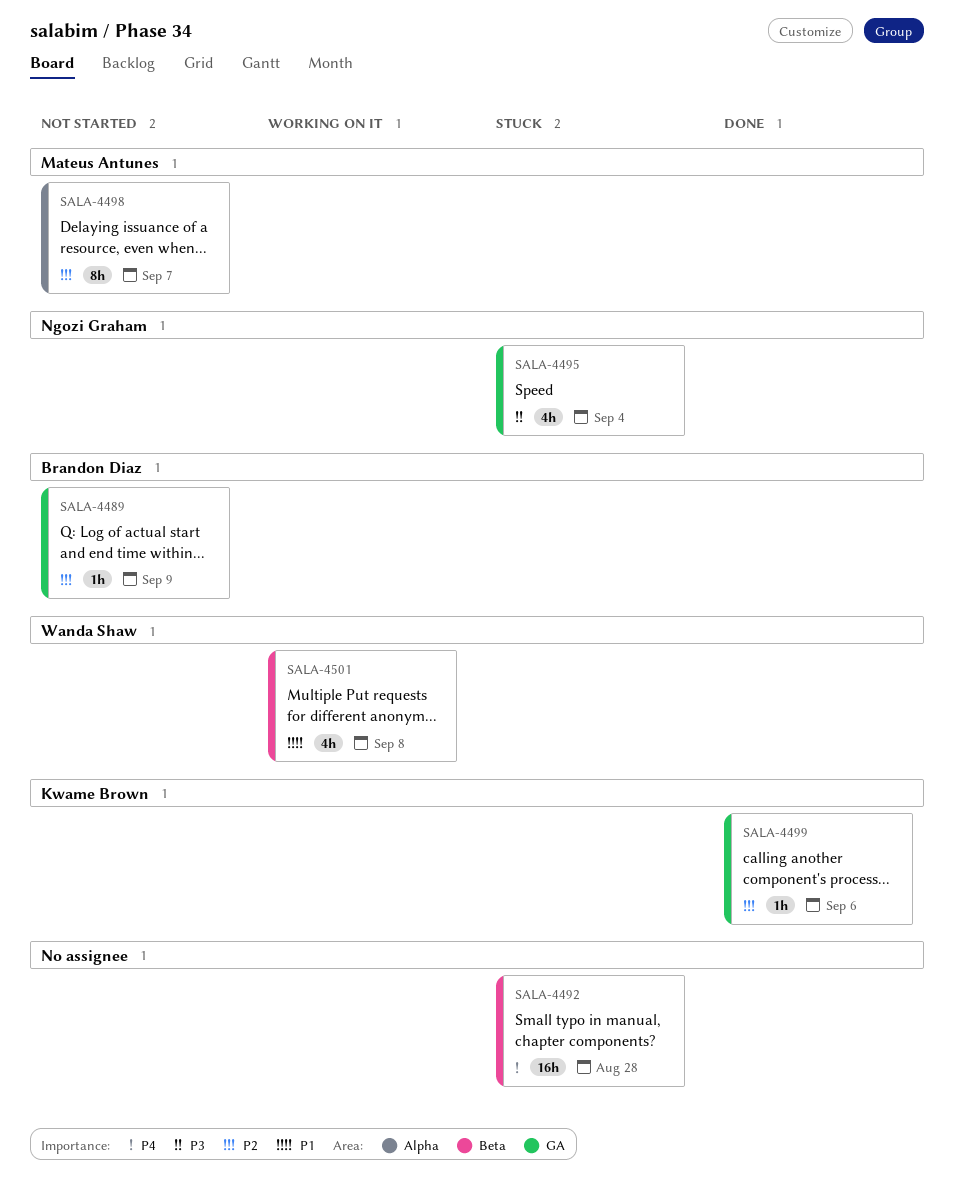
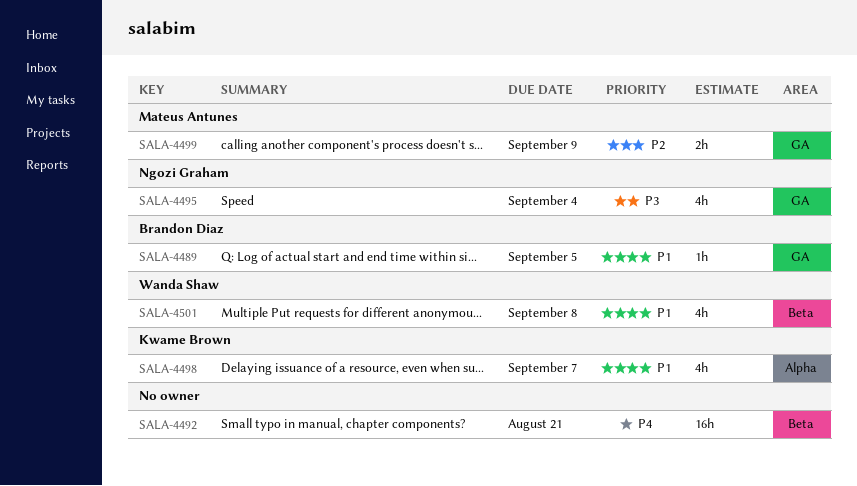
SALA-4489, priority: P2 -> P1
SALA-4489, due: Sep 9 -> Sep 5
SALA-4492, due: Aug 28 -> Aug 21
SALA-4498, owner: Mateus Antunes -> Kwame Brown
SALA-4498, priority: P2 -> P1
SALA-4498, estimate: 8h -> 4h
SALA-4499, owner: Kwame Brown -> Mateus Antunes
SALA-4499, estimate: 1h -> 2h
SALA-4499, due: Sep 6 -> Sep 9

